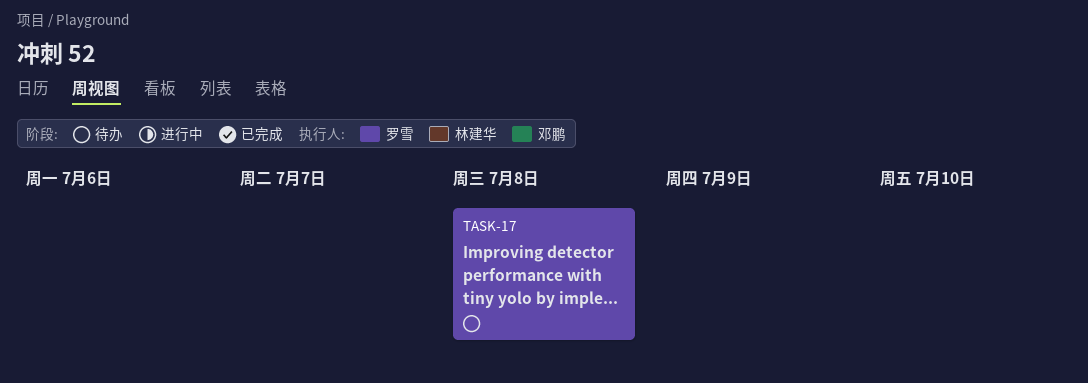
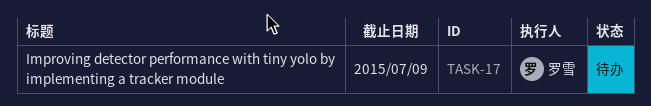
TASK-17, due: Jul 8 -> Jul 9

